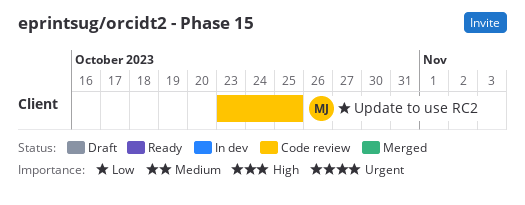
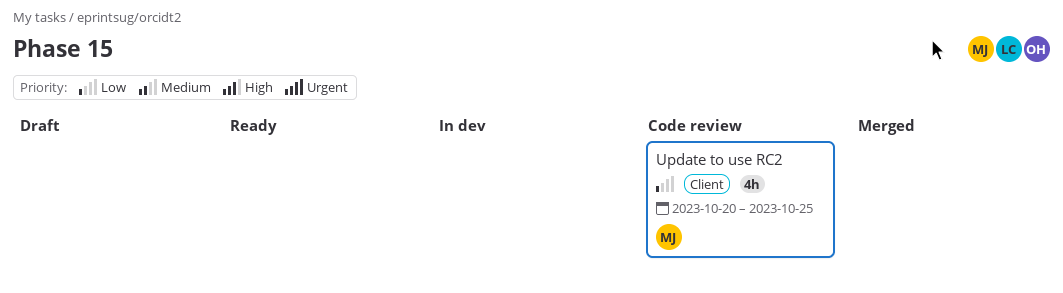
Update to use RC2, start: Oct 23 -> Oct 20

